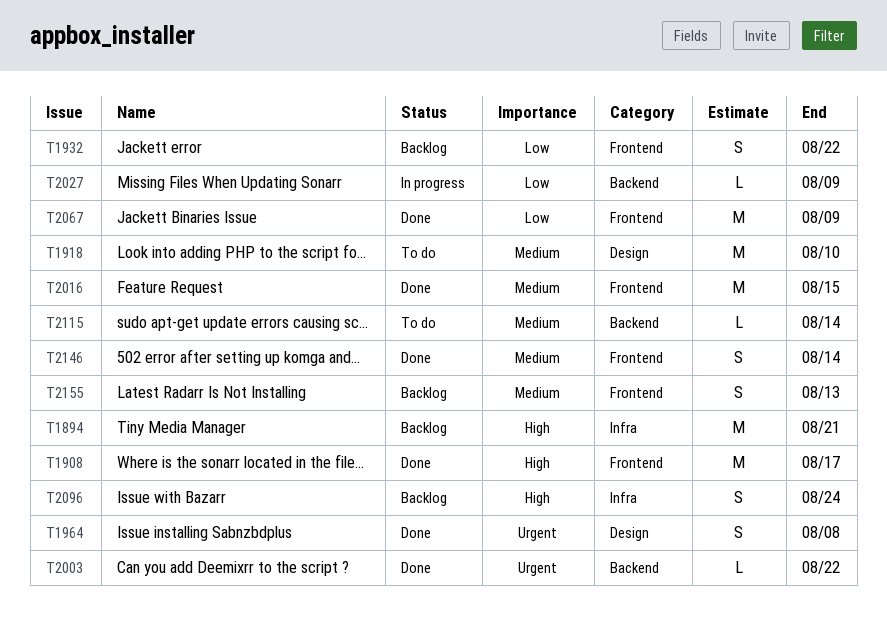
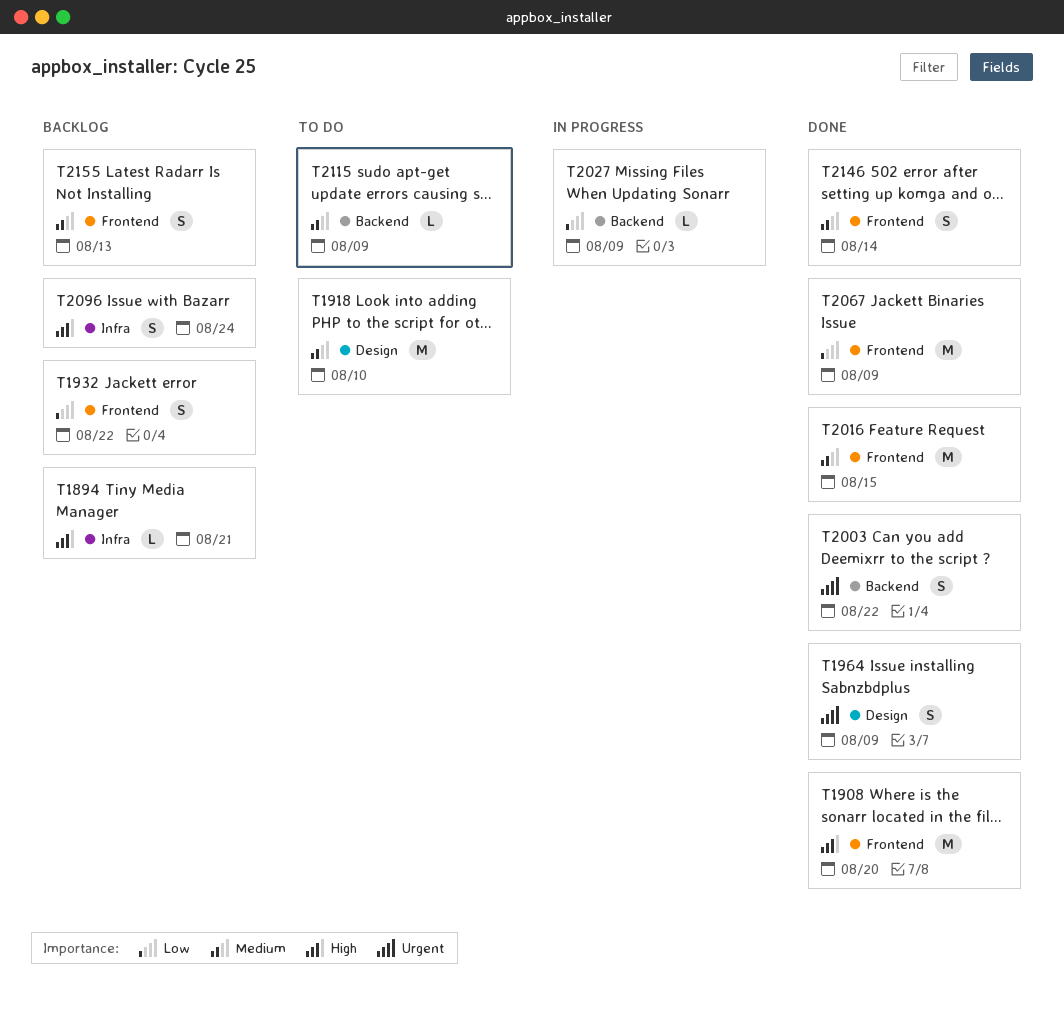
T1894, estimate: M -> L
T1908, due: Aug 17 -> Aug 20
T1964, due: Aug 8 -> Aug 9
T2003, estimate: L -> S
T2115, due: Aug 14 -> Aug 9

